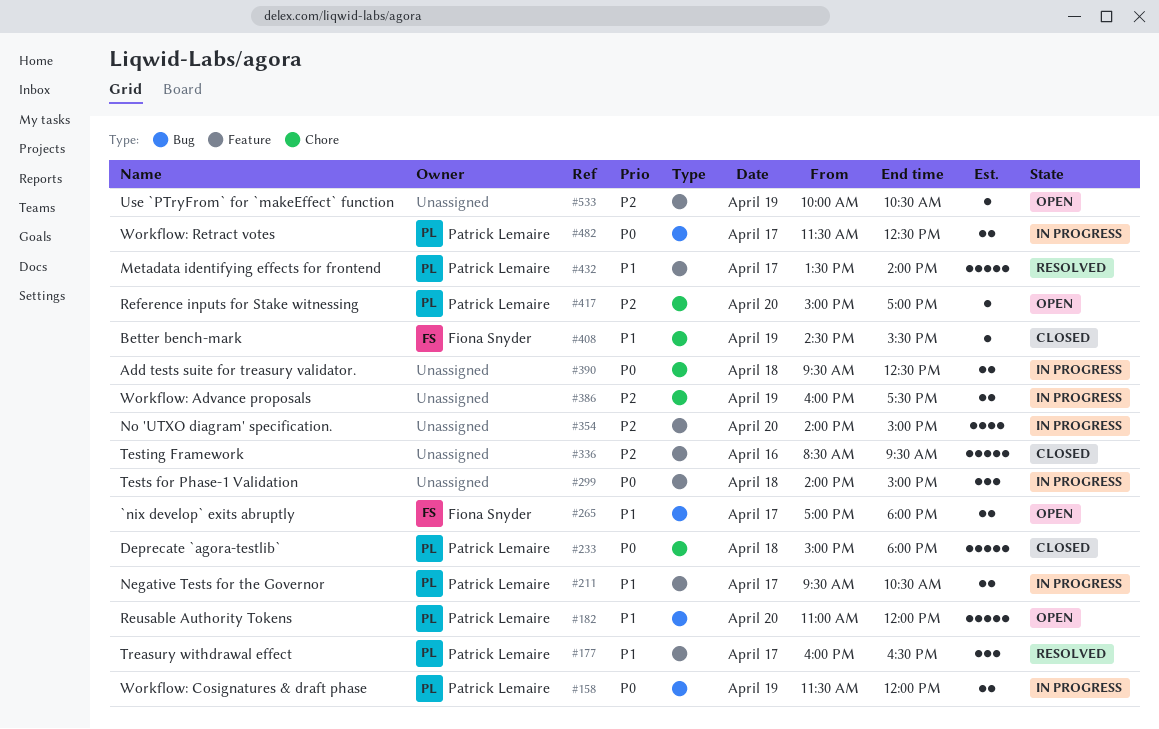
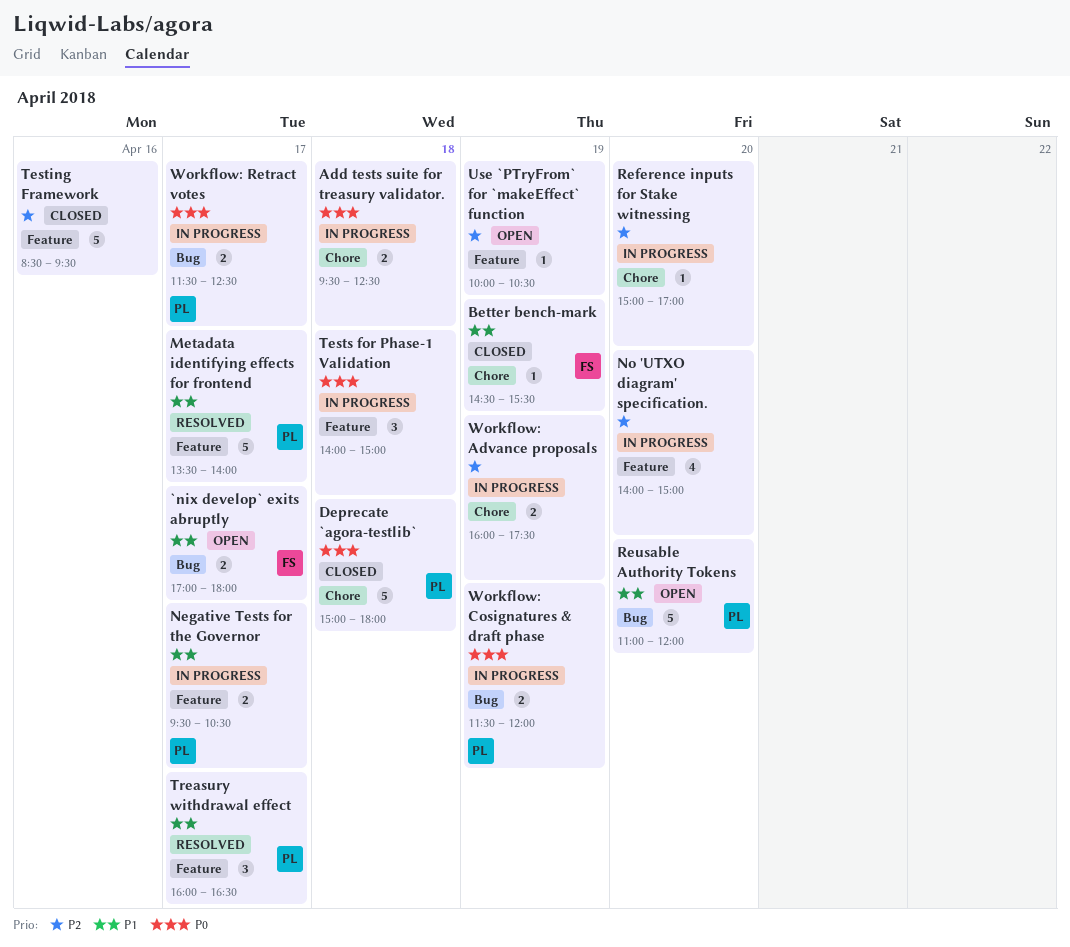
Reference inputs for Stake witnessing, status: Open -> In progress
Reference inputs for Stake witnessing, owner: Patrick Lemaire -> none

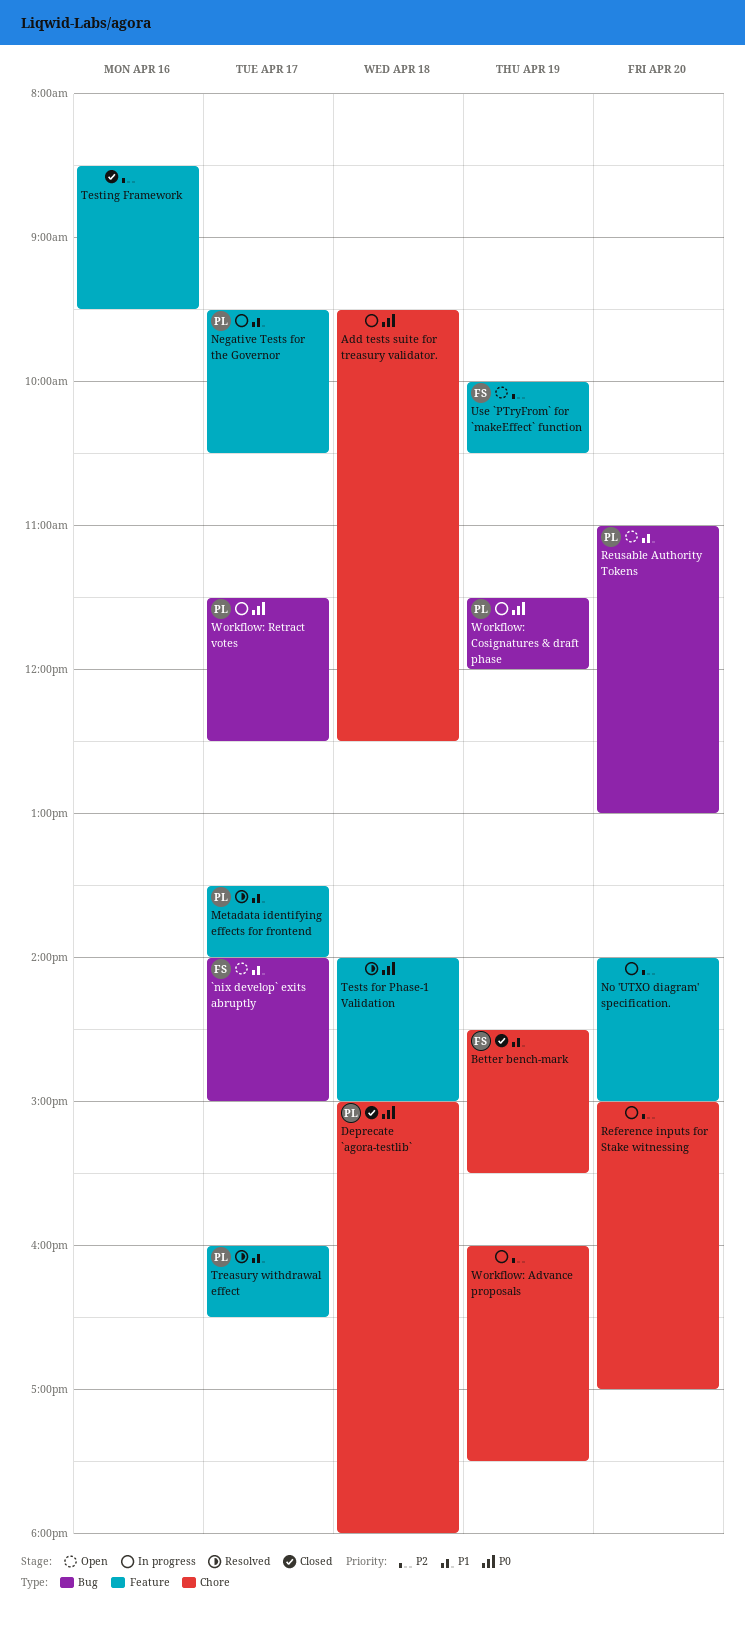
`nix develop` exits abruptly, begins: 17:00 -> 14:00
`nix develop` exits abruptly, ends: 18:00 -> 15:00
Reusable Authority Tokens, ends: 12:00 -> 13:00
Tests for Phase-1 Validation, status: In progress -> Resolved
Use `PTryFrom` for `makeEffect` function, owner: none -> FS

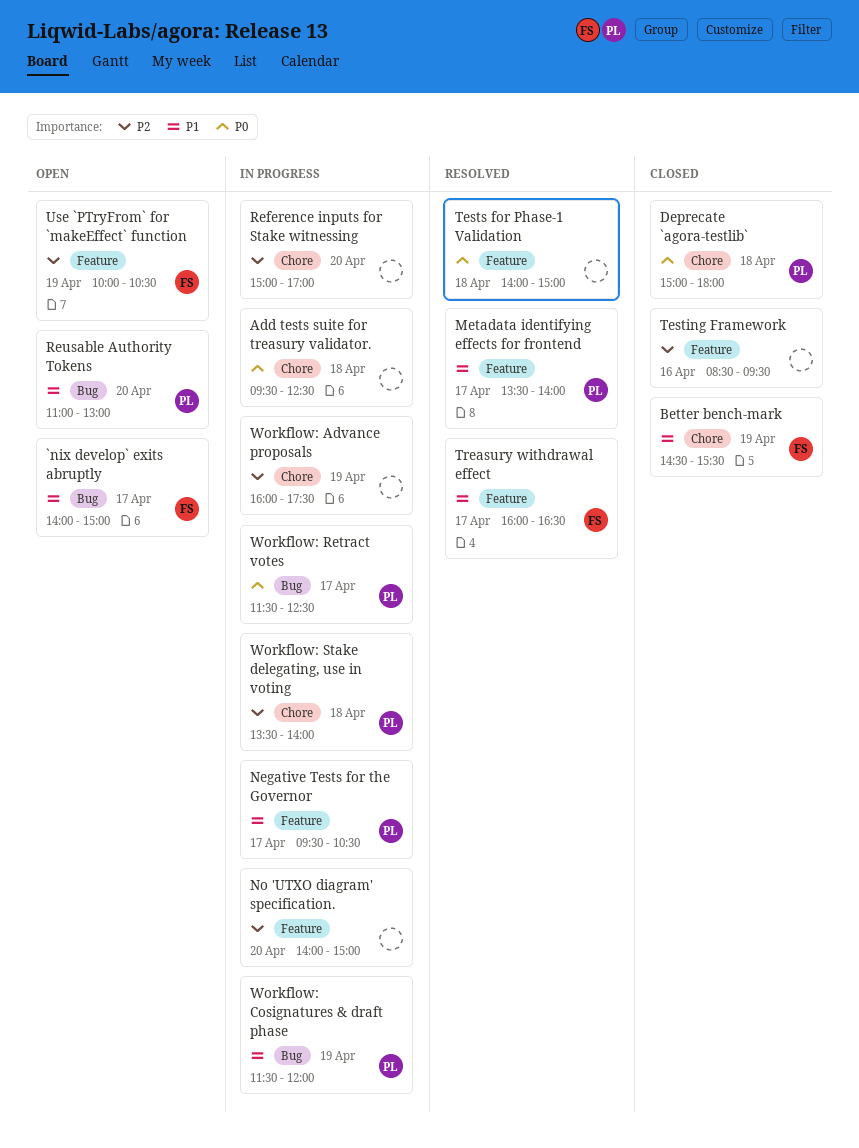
Treasury withdrawal effect, owner: PL -> FS
Workflow: Cosignatures & draft phase, priority: P0 -> P1
Workflow: Stake delegating, use in voting: none -> present

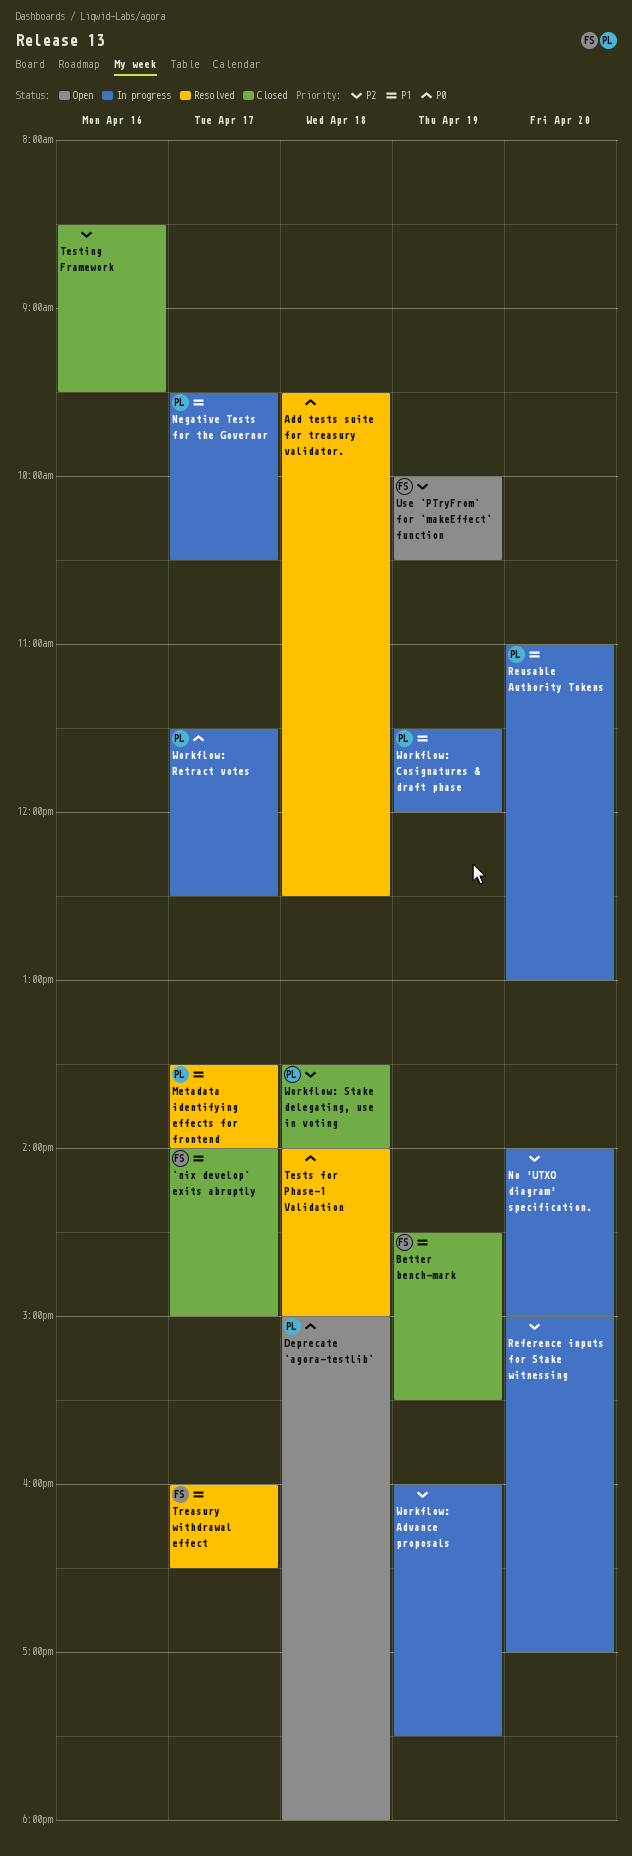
`nix develop` exits abruptly, status: Open -> Closed
Add tests suite for treasury validator., status: In progress -> Resolved
Deprecate `agora-testlib`, status: Closed -> Open
Reusable Authority Tokens, status: Open -> In progress
Workflow: Stake delegating, use in voting, status: In progress -> Closed

